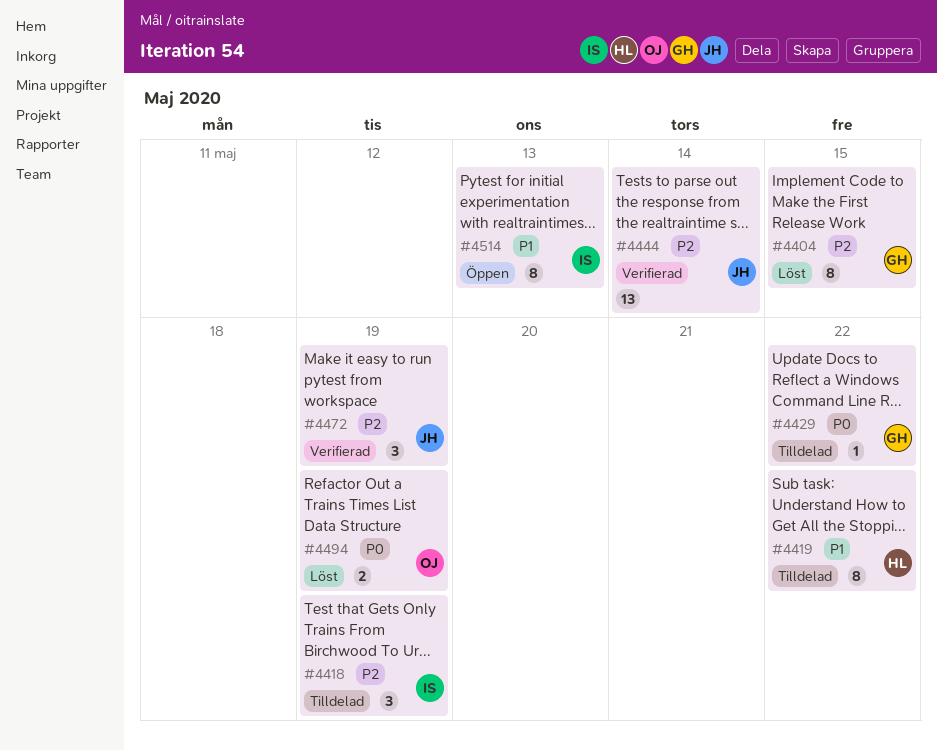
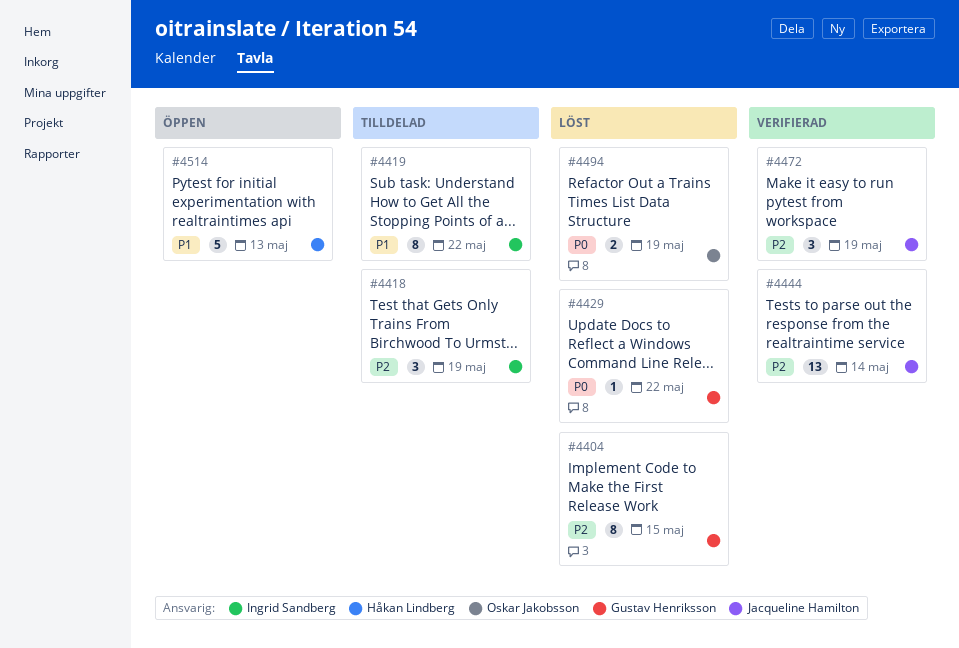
#4419, owner: Håkan Lindberg -> Ingrid Sandberg
#4429, status: Tilldelad -> Löst
#4514, owner: Ingrid Sandberg -> Håkan Lindberg
#4514, estimate: 8 -> 5

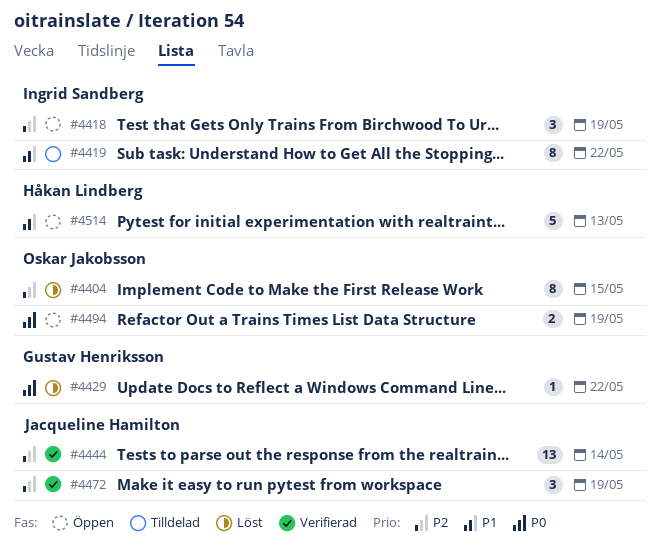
#4404, owner: Gustav Henriksson -> Oskar Jakobsson
#4418, status: Tilldelad -> Öppen
#4494, status: Löst -> Öppen

